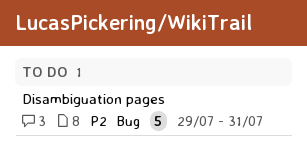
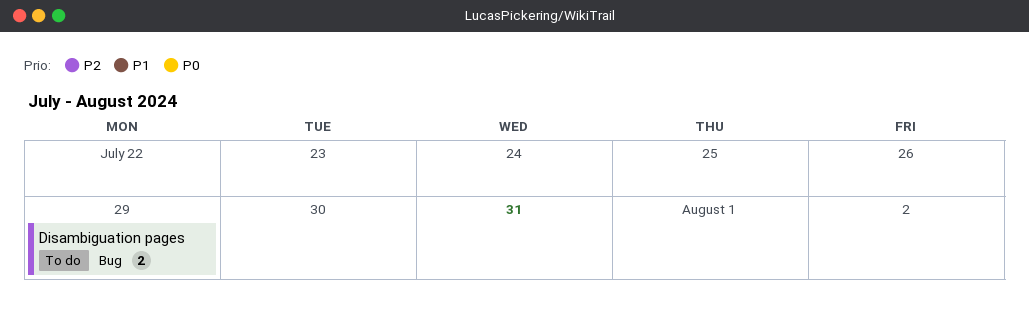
Disambiguation pages, estimate: 5 -> 2
Disambiguation pages, due: Jul 31 -> Jul 29

